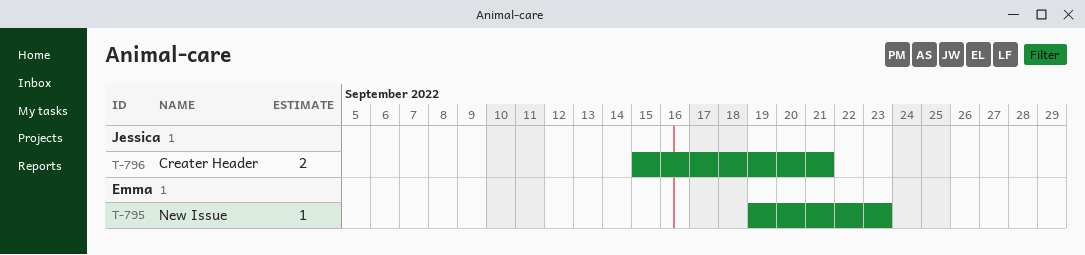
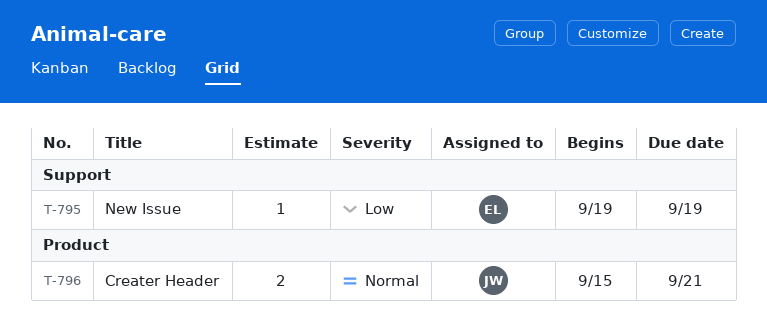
T-795, due: Sep 23 -> Sep 19

